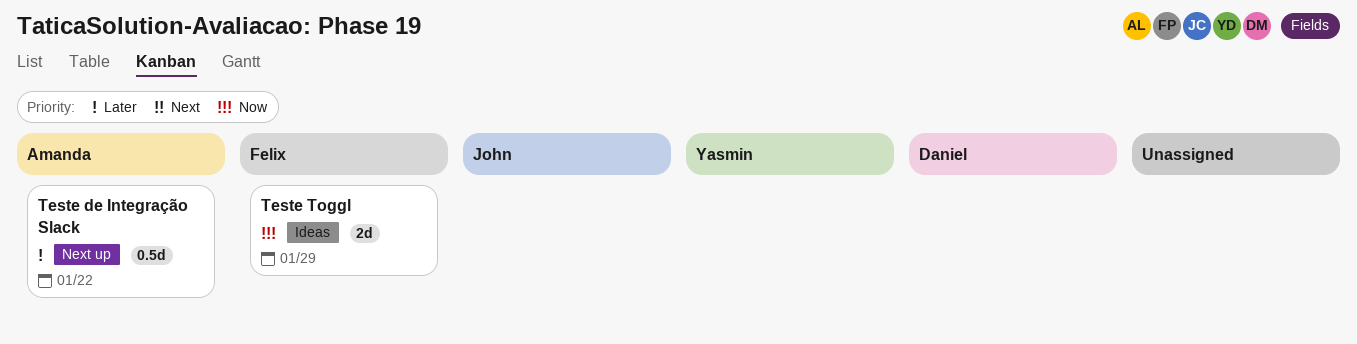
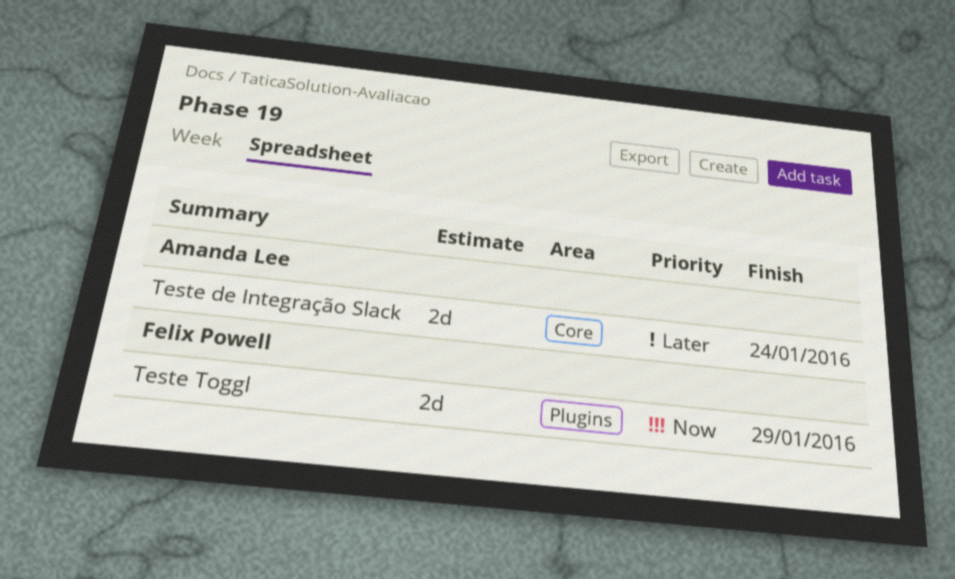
Teste de Integração Slack, estimate: 0.5d -> 2d
Teste de Integração Slack, due: Jan 22 -> Jan 24

